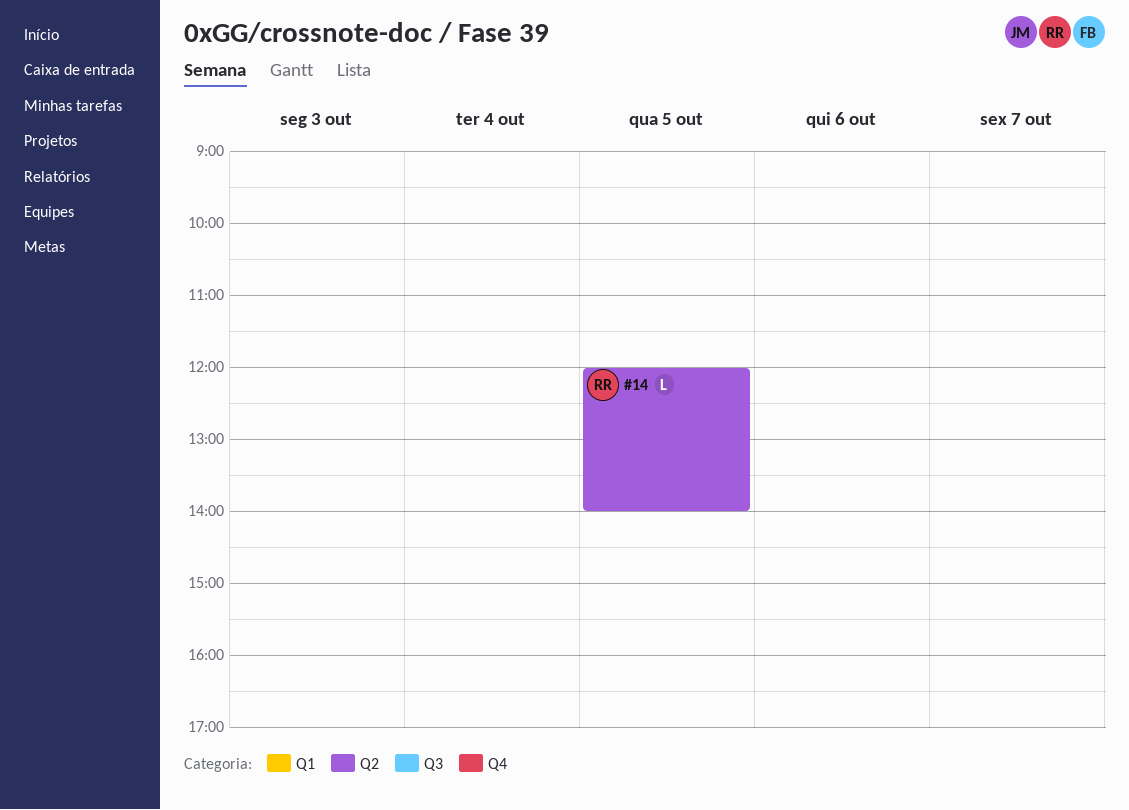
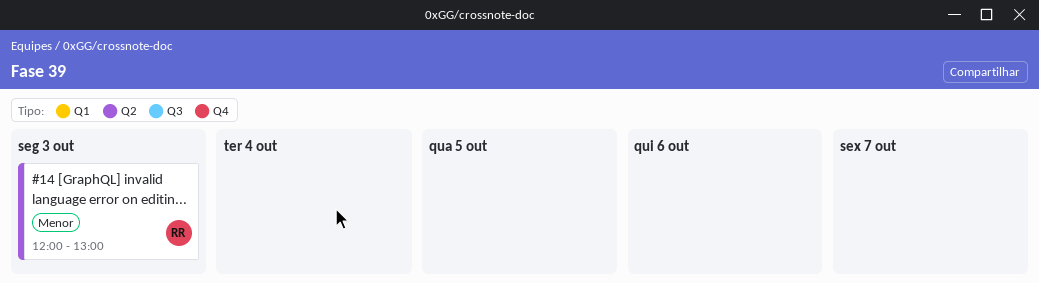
#14, day: Oct 5 -> Oct 3
#14, ends: 14:00 -> 13:00

